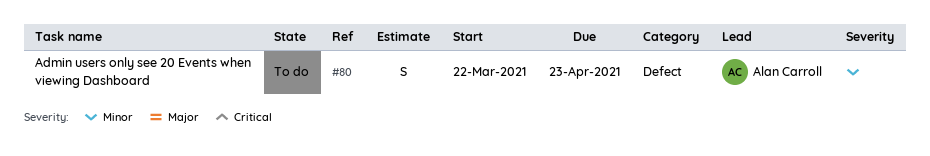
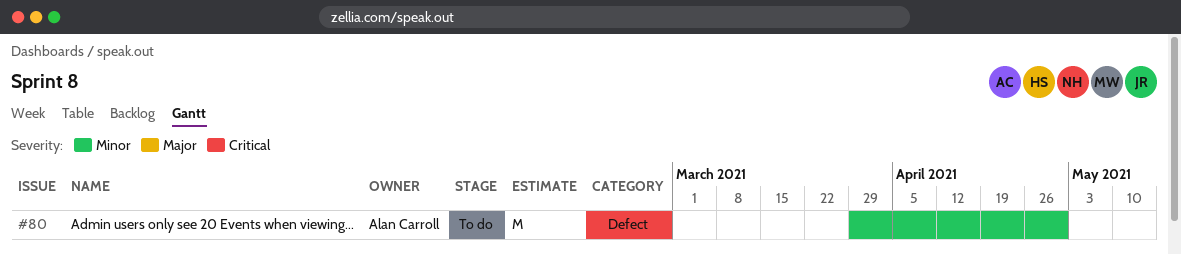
#80, estimate: S -> M
#80, start: Mar 22 -> Mar 29
#80, due: Apr 23 -> Apr 30

